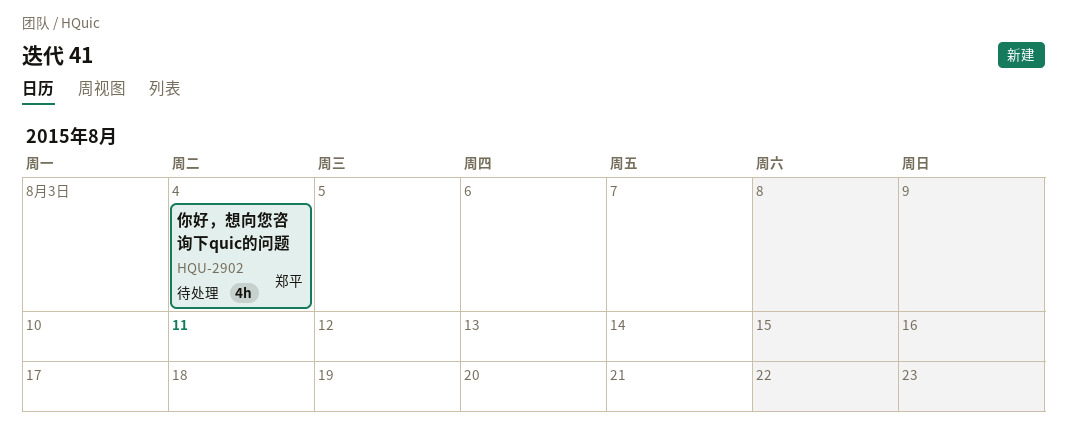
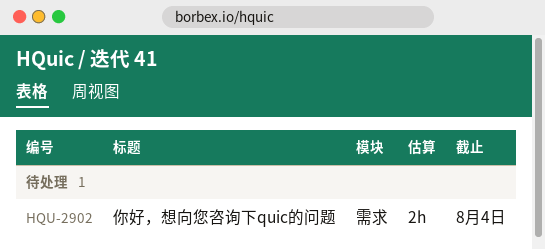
HQU-2902, estimate: 4h -> 2h

